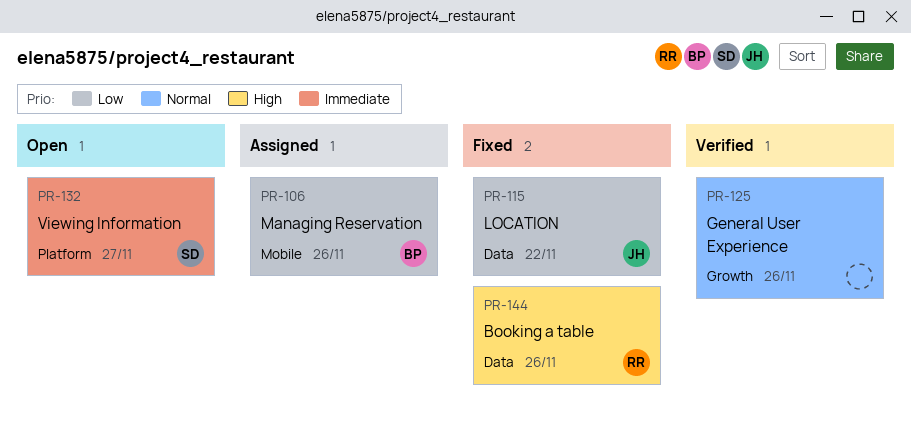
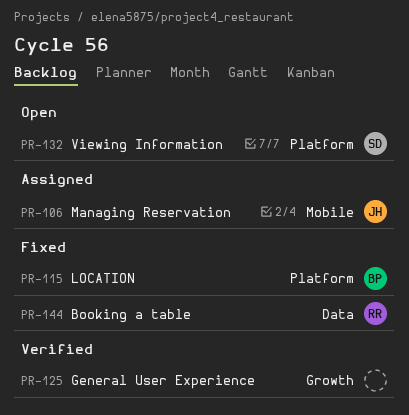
PR-106, owner: BP -> JH
PR-115, owner: JH -> BP
PR-115, label: Data -> Platform

